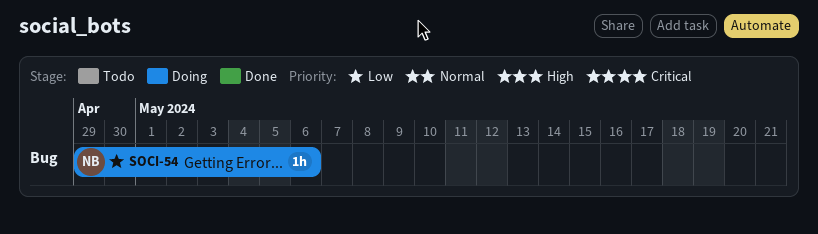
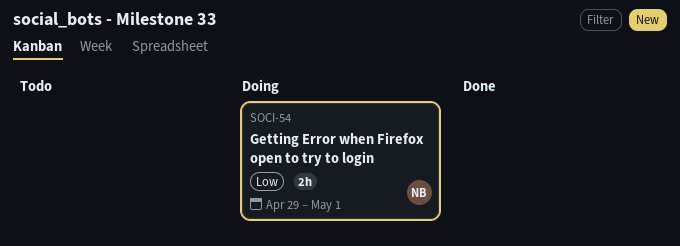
SOCI-54, estimate: 1h -> 2h
SOCI-54, due: May 6 -> May 1

